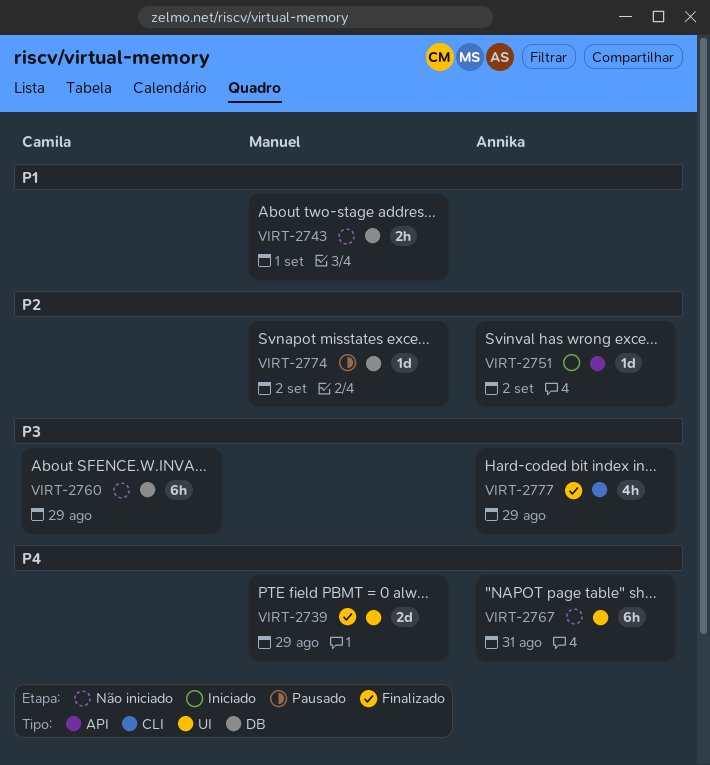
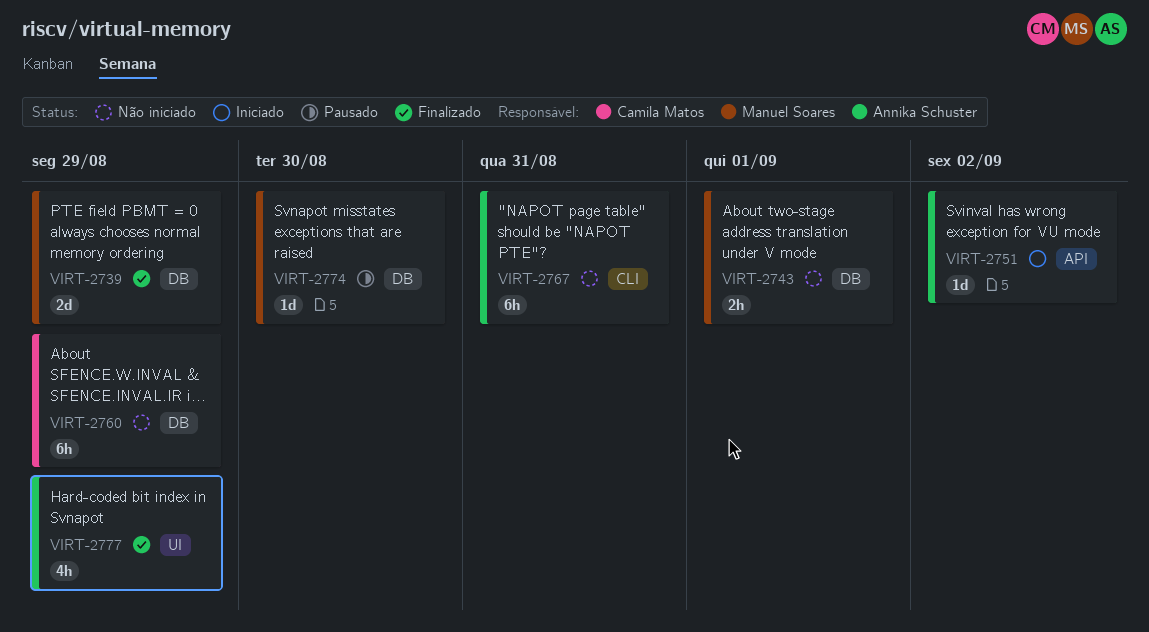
VIRT-2739, label: UI -> DB
VIRT-2767, label: UI -> CLI
VIRT-2774, due: Sep 2 -> Aug 30
VIRT-2777, label: CLI -> UI

